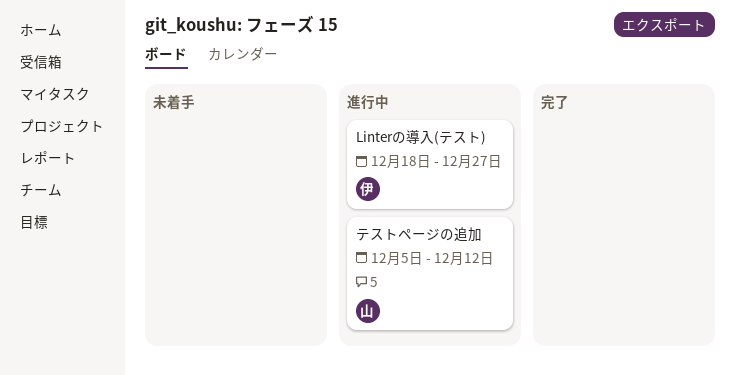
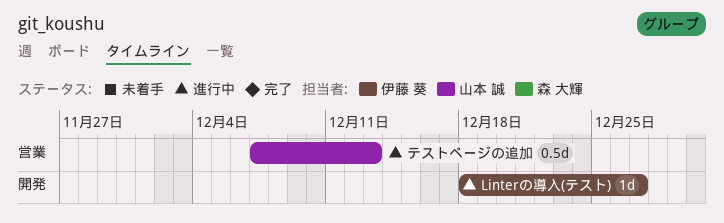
テストページの追加, start: Dec 5 -> Dec 7
テストページの追加, due: Dec 12 -> Dec 13

